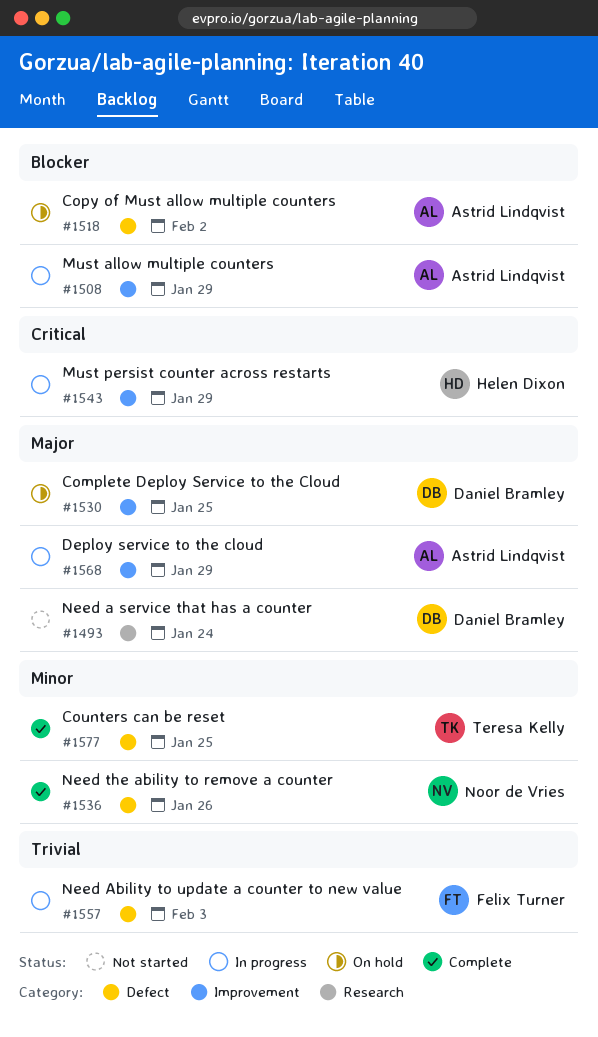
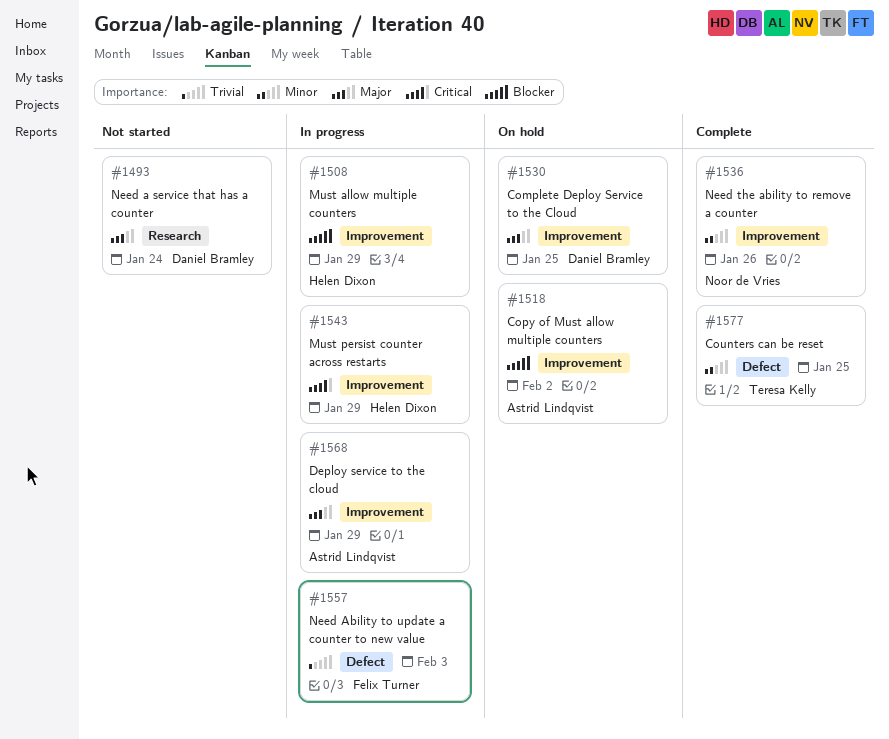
#1508, owner: Astrid Lindqvist -> Helen Dixon
#1518, label: Defect -> Improvement
#1536, label: Defect -> Improvement

